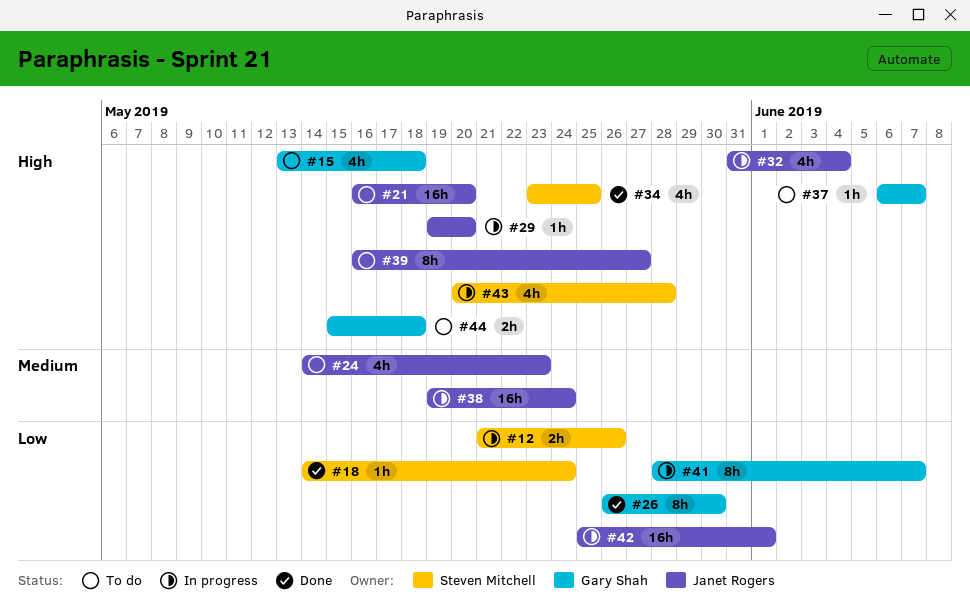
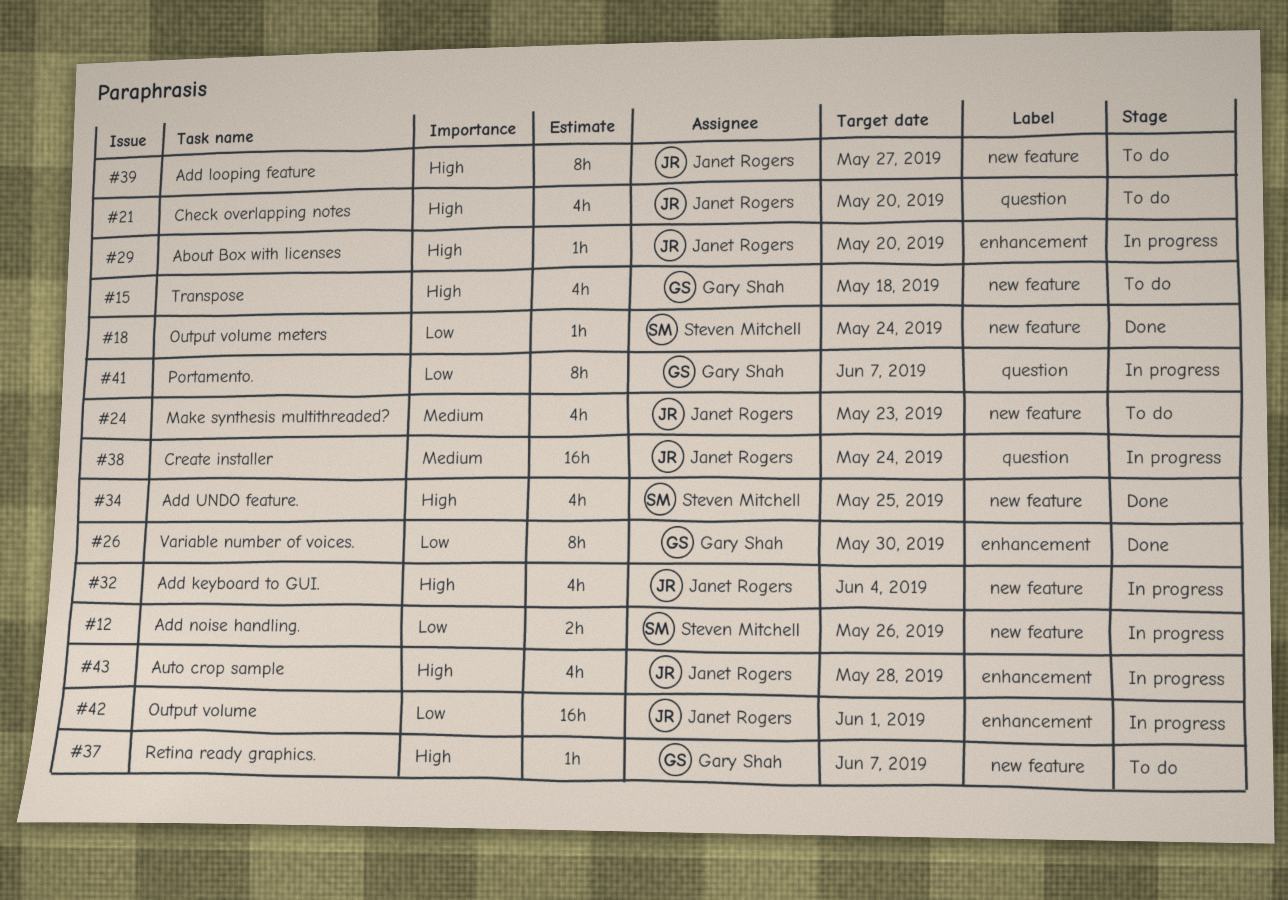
#21, estimate: 16h -> 4h
#43, owner: Steven Mitchell -> Janet Rogers
#44: present -> none

